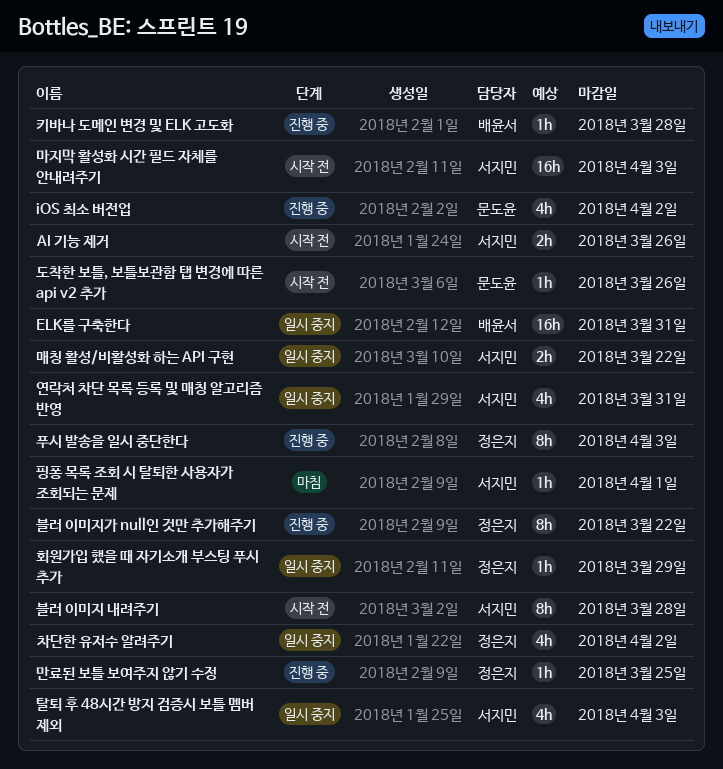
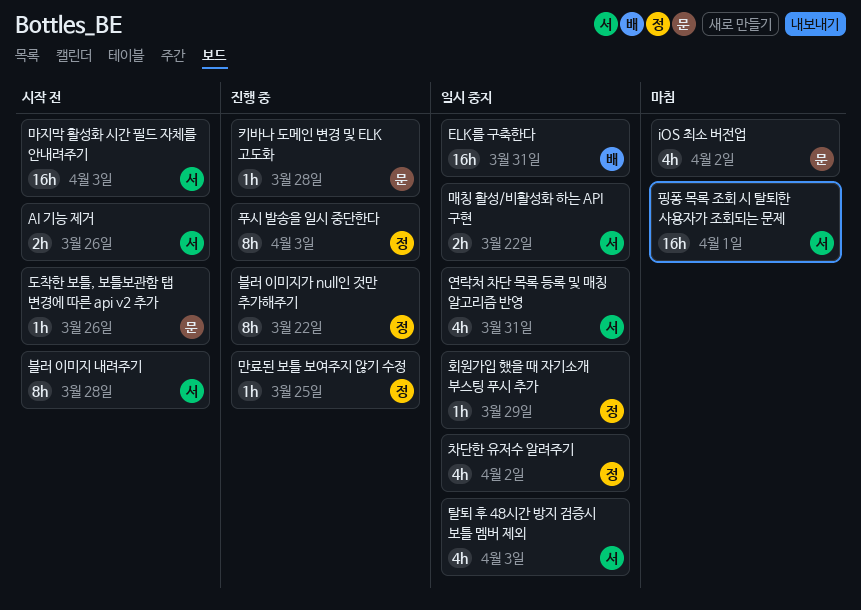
iOS 최소 버전업, status: 진행 중 -> 마침
키바나 도메인 변경 및 ELK 고도화, owner: 배윤서 -> 문도윤
핑퐁 목록 조회 시 탈퇴한 사용자가 조회되는 문제, estimate: 1h -> 16h

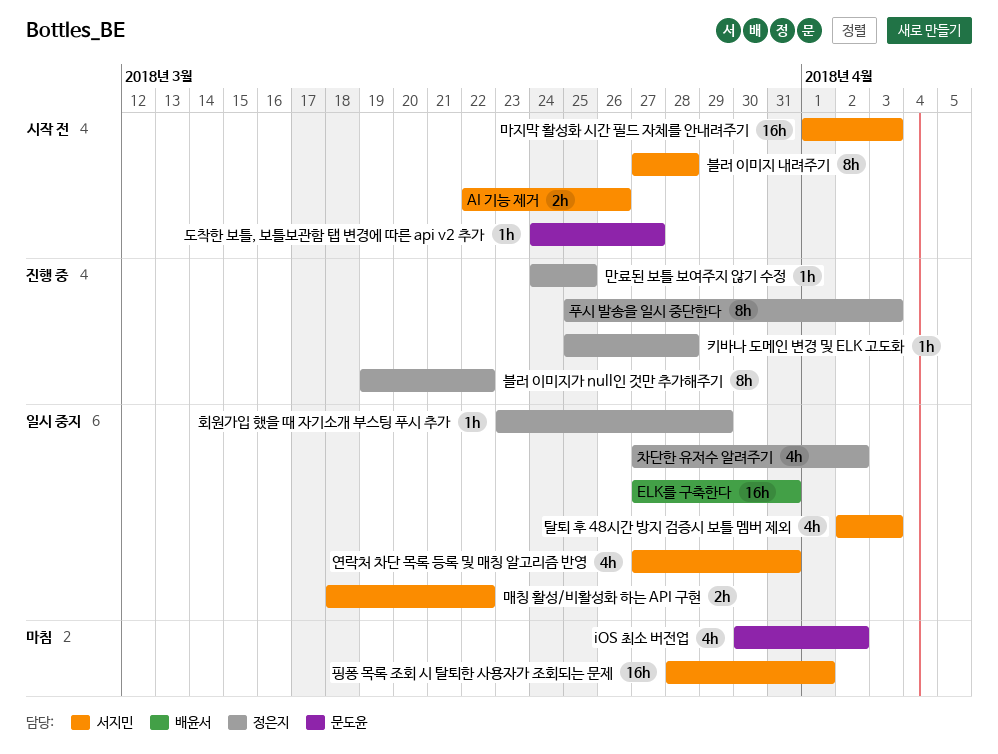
도착한 보틀, 보틀보관함 탭 변경에 따른 api v2 추가, due: Mar 26 -> Mar 27
키바나 도메인 변경 및 ELK 고도화, owner: 문도윤 -> 정은지

